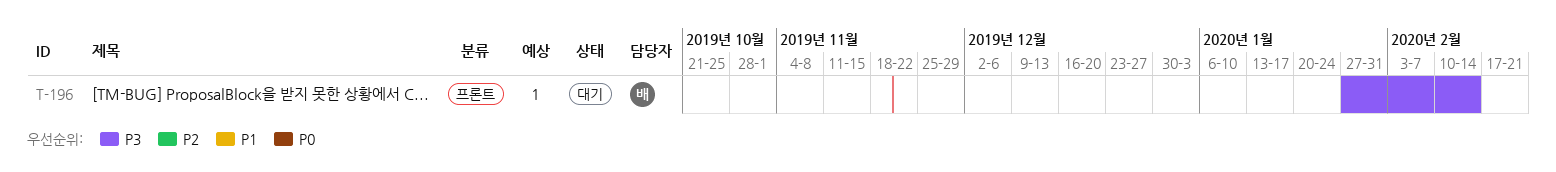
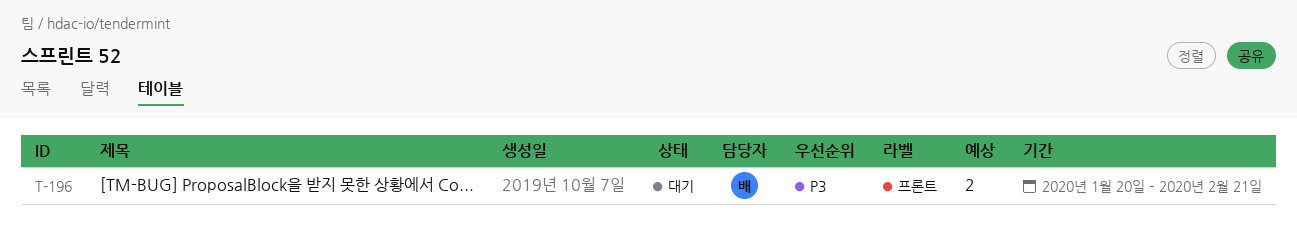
T-196, estimate: 1 -> 2
T-196, start: Jan 27 -> Jan 20
T-196, due: Feb 14 -> Feb 21

